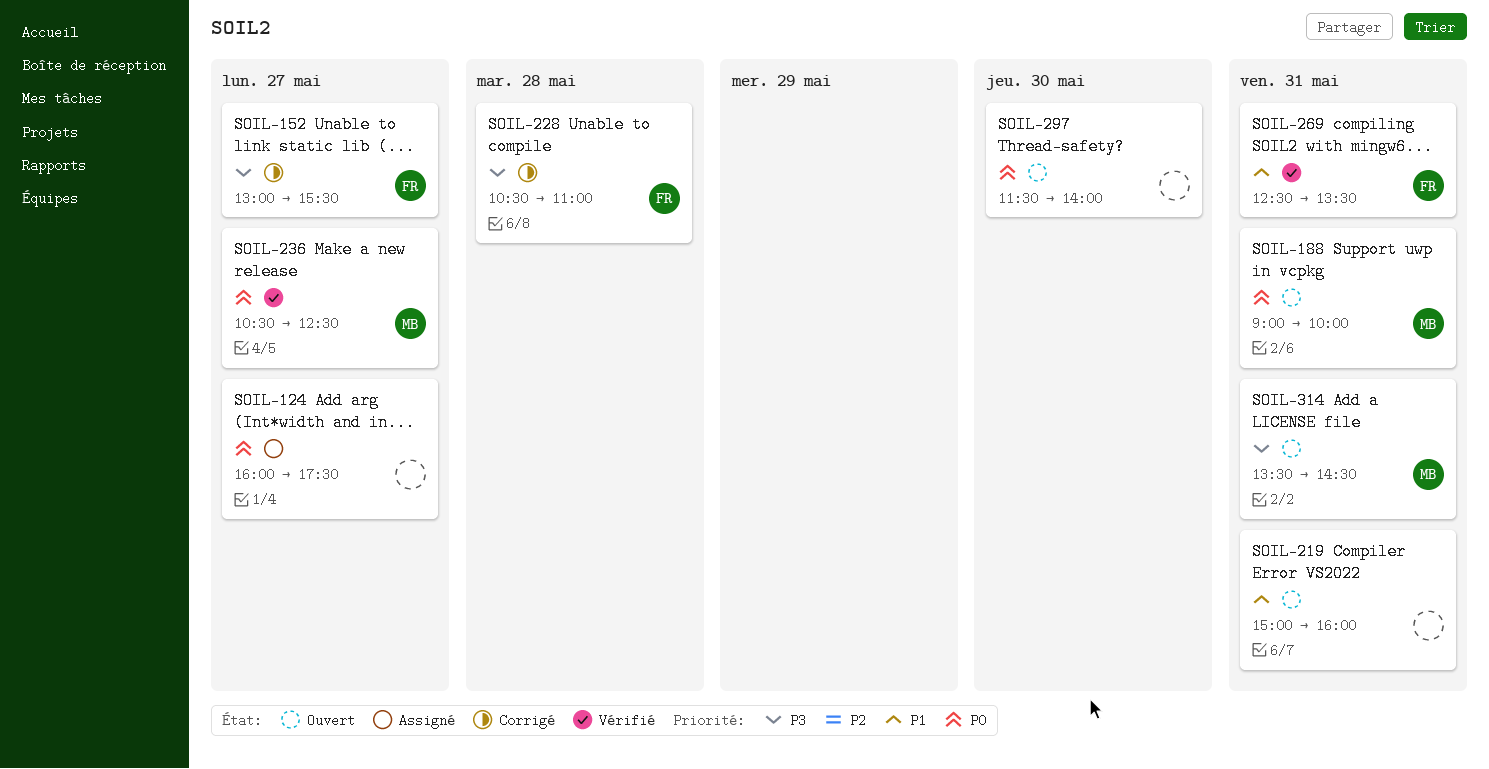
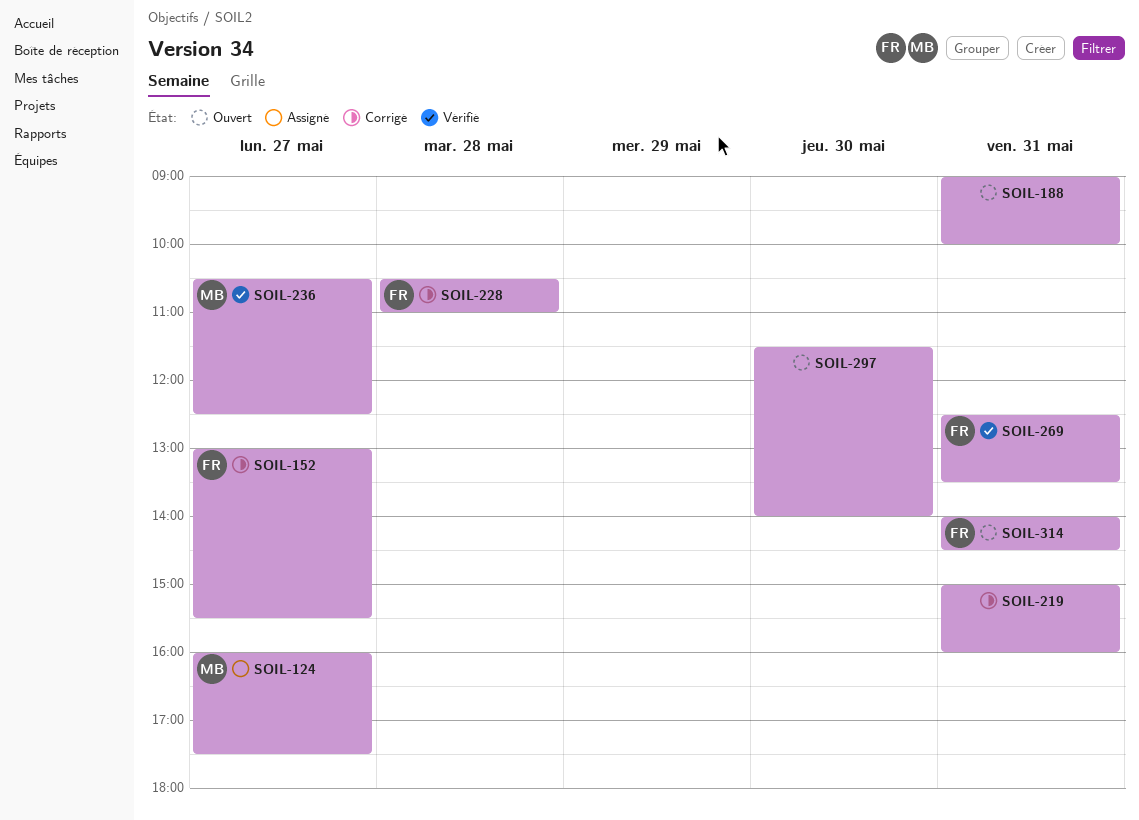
SOIL-124, owner: none -> MB
SOIL-188, owner: MB -> none
SOIL-219, status: Ouvert -> Corrigé
SOIL-314, owner: MB -> FR
SOIL-314, begins: 13:30 -> 14:00

